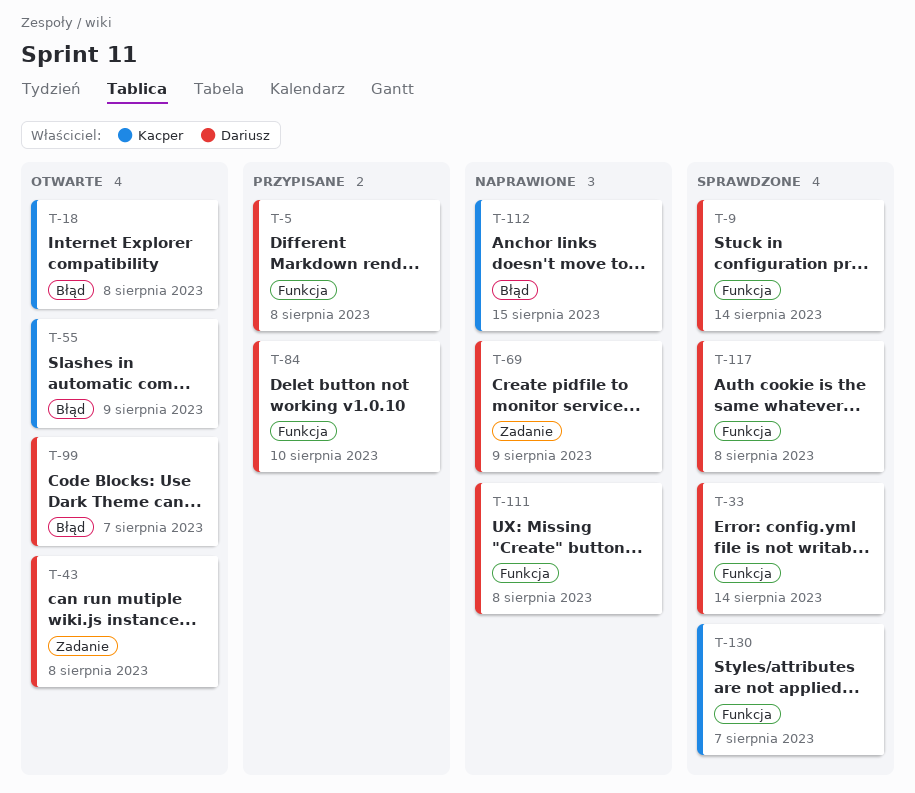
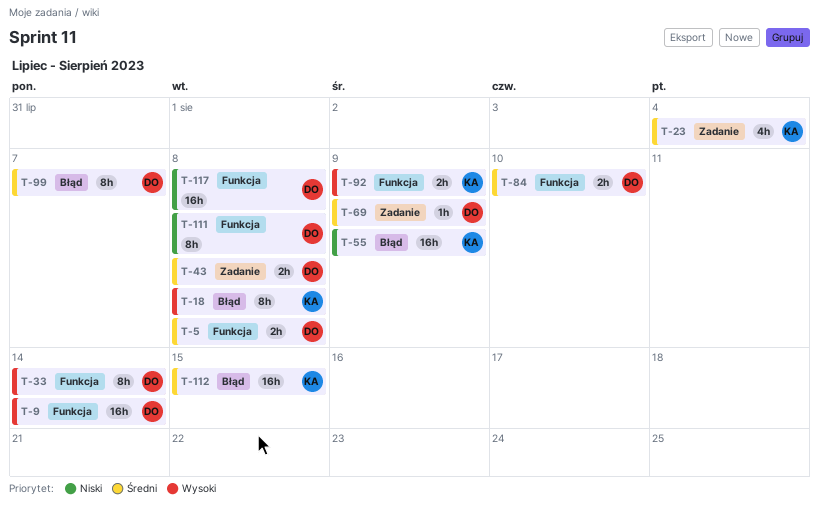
T-23: none -> present
T-92: none -> present
T-130: present -> none

